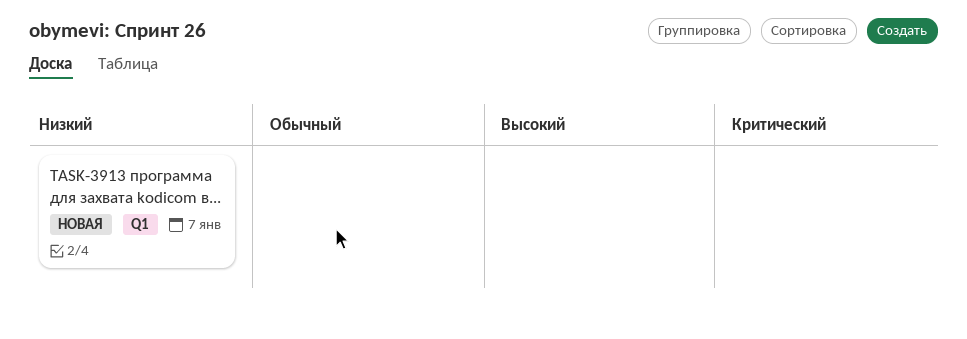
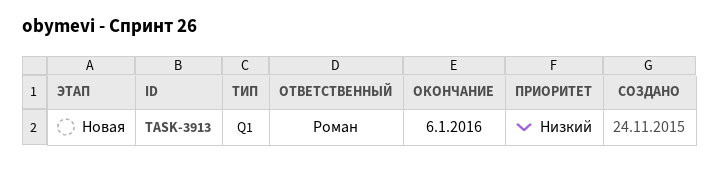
TASK-3913, due: Jan 7 -> Jan 6

